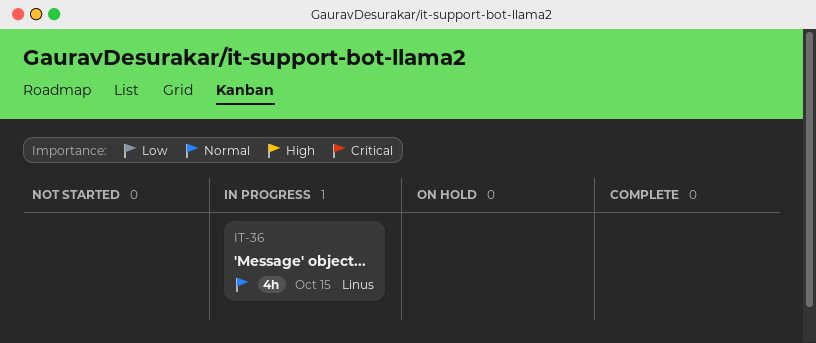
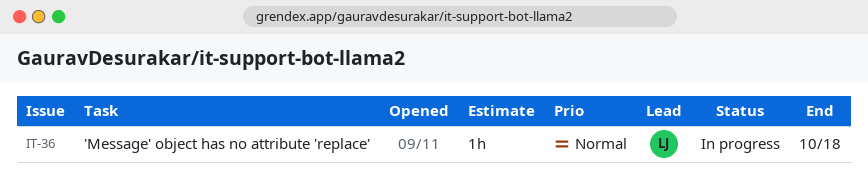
IT-36, estimate: 4h -> 1h
IT-36, due: Oct 15 -> Oct 18

